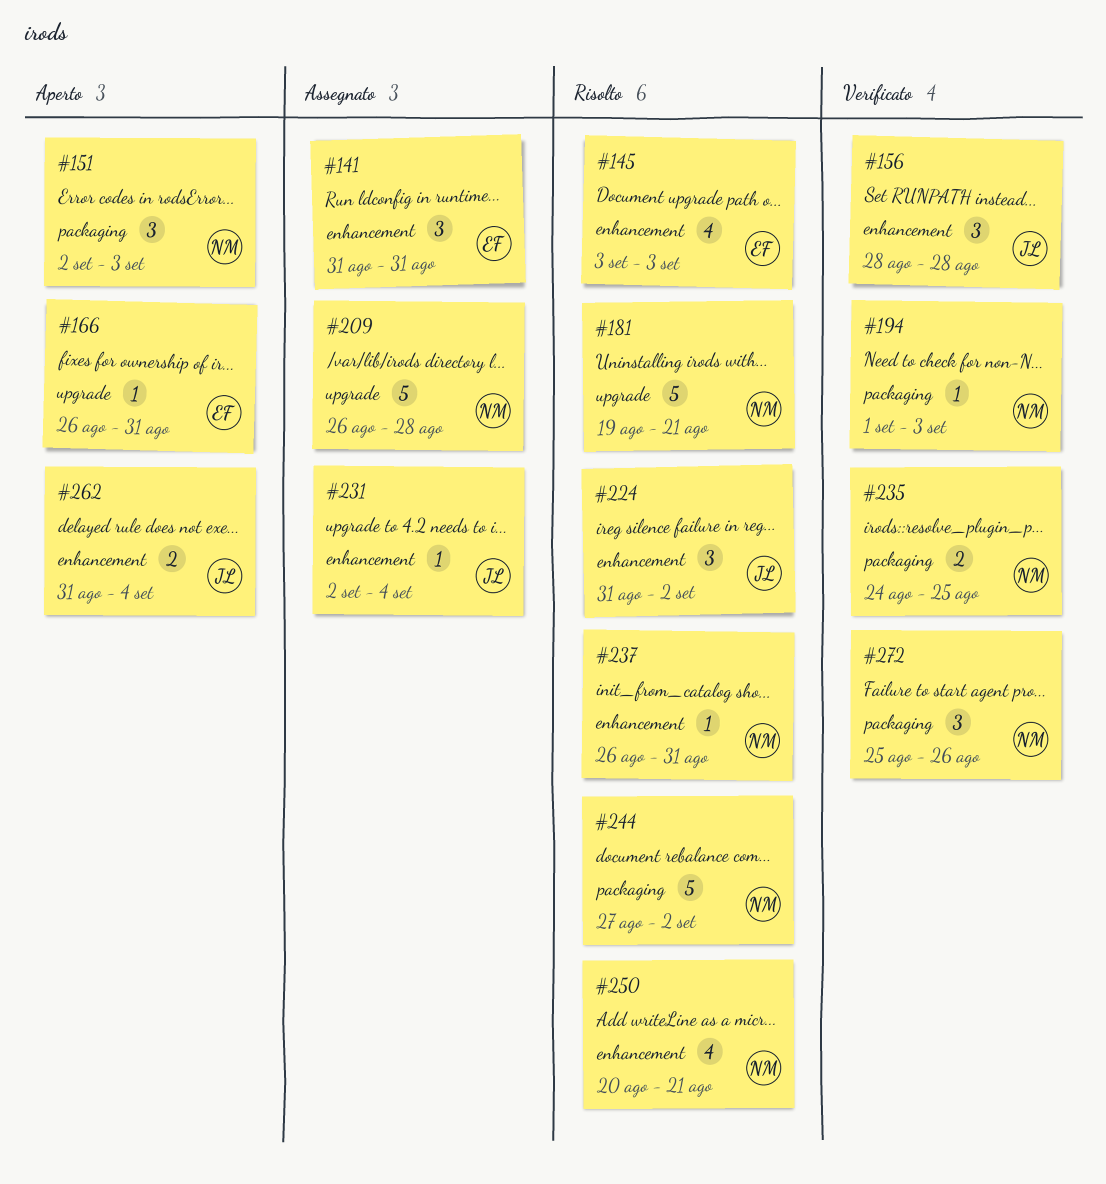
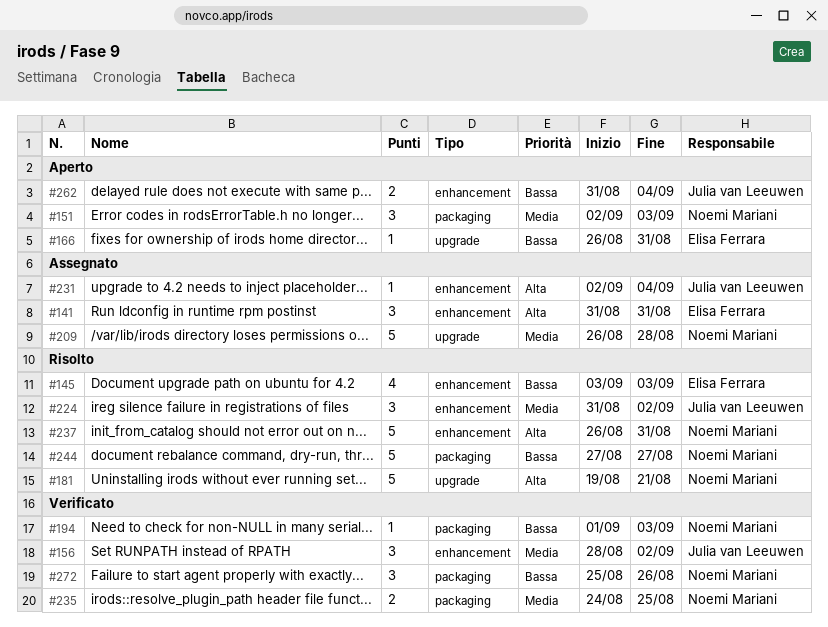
#156, due: Aug 28 -> Sep 2
#237, estimate: 1 -> 5
#244, due: Sep 2 -> Aug 27
#250: present -> none

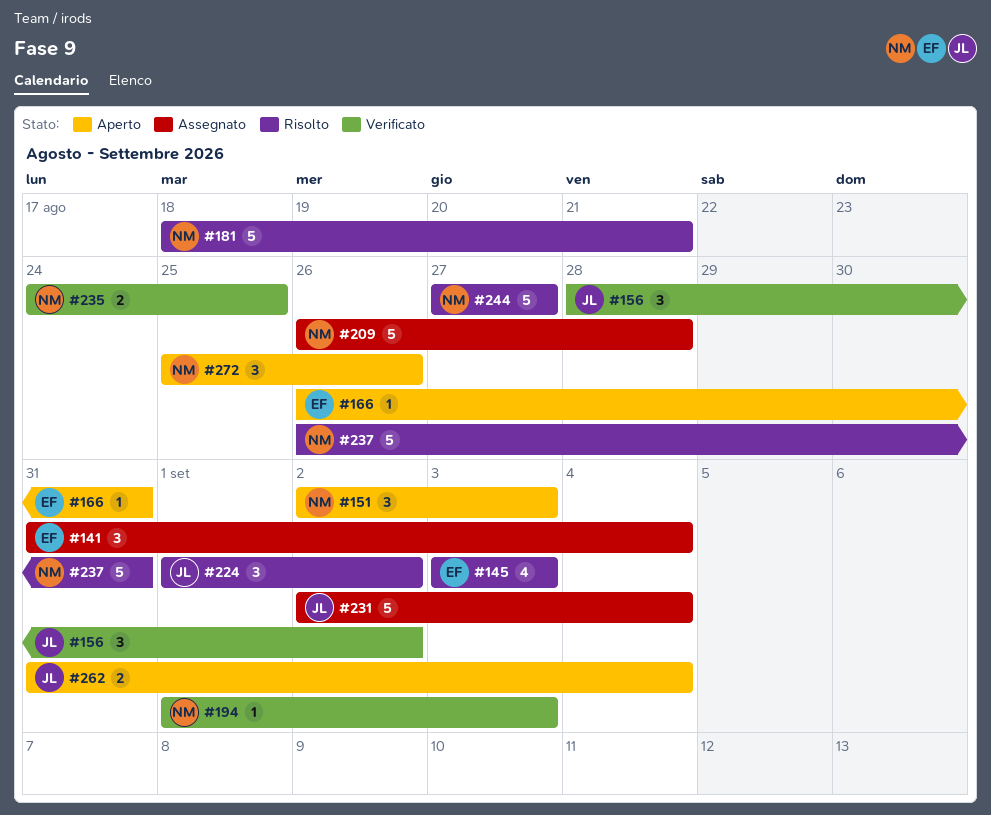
#141, due: Aug 31 -> Sep 4
#181, start: Aug 19 -> Aug 18
#224, start: Aug 31 -> Sep 1
#231, estimate: 1 -> 5
#272, status: Verificato -> Aperto

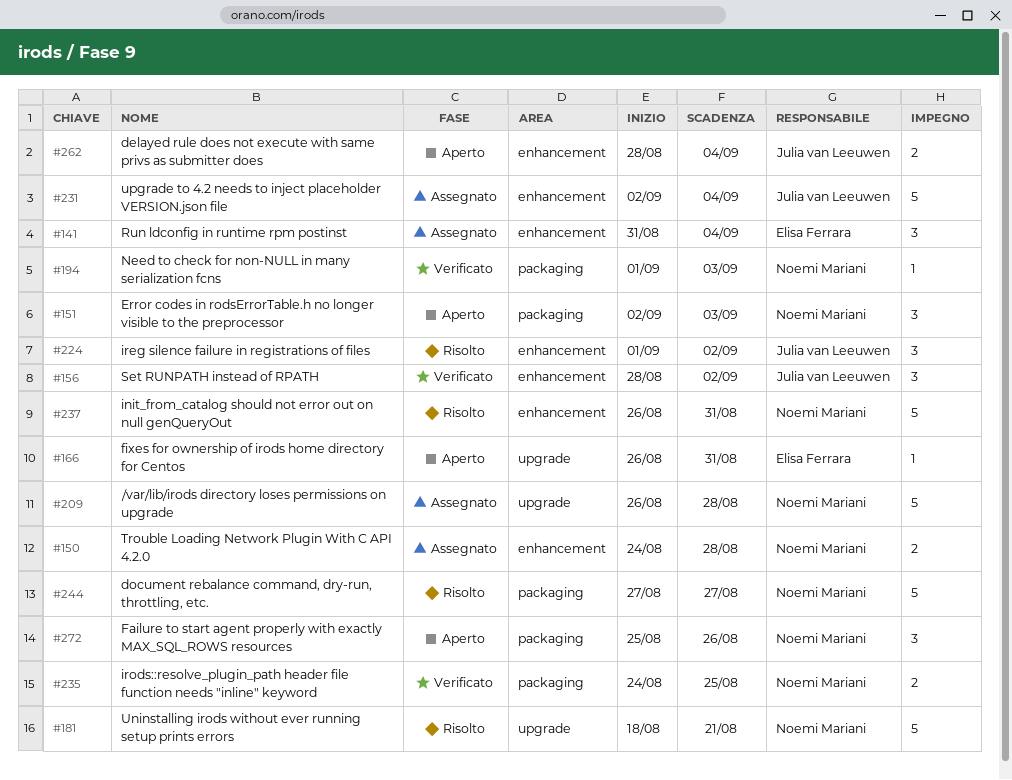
#145: present -> none
#150: none -> present
#262, start: Aug 31 -> Aug 28

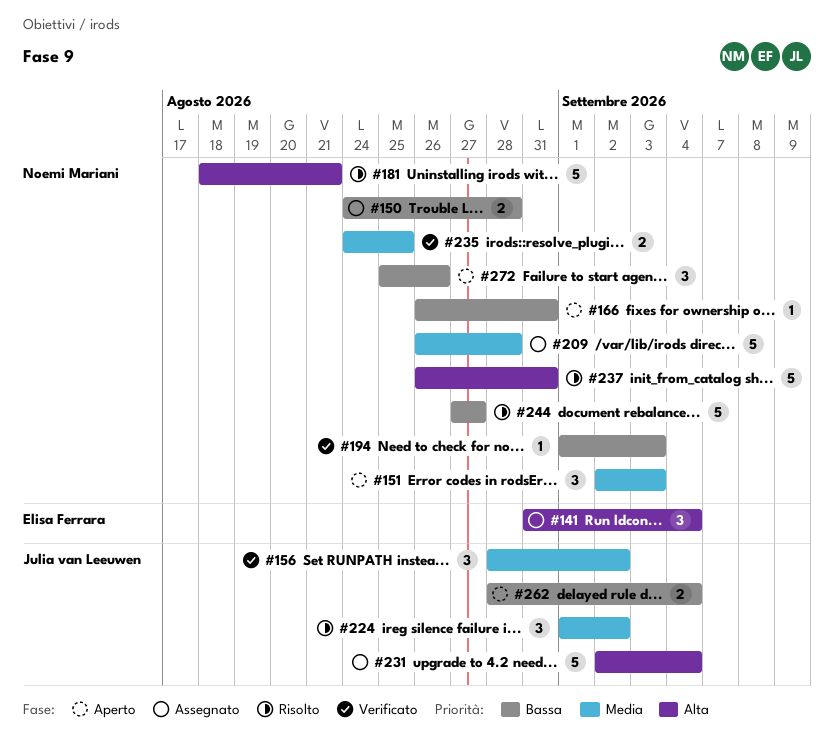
#166, owner: Elisa Ferrara -> Noemi Mariani

